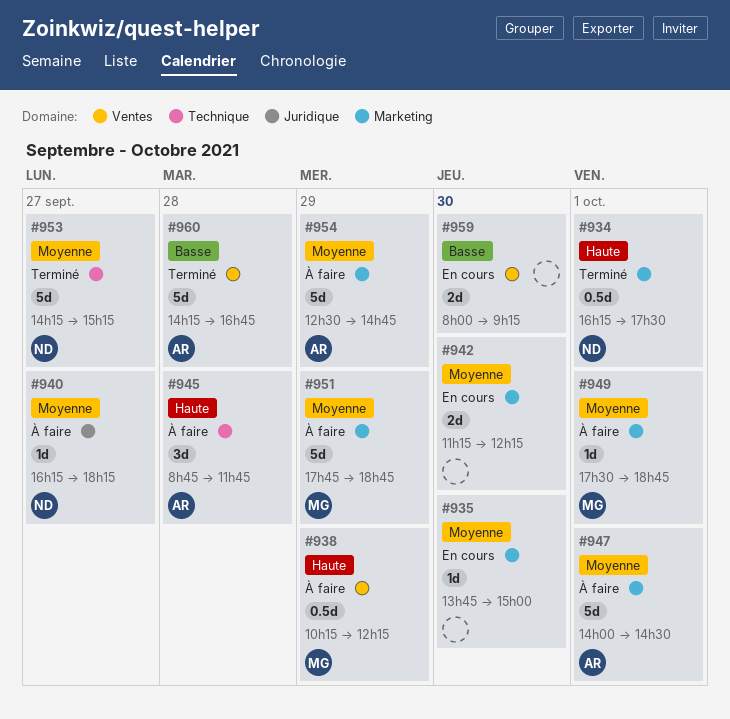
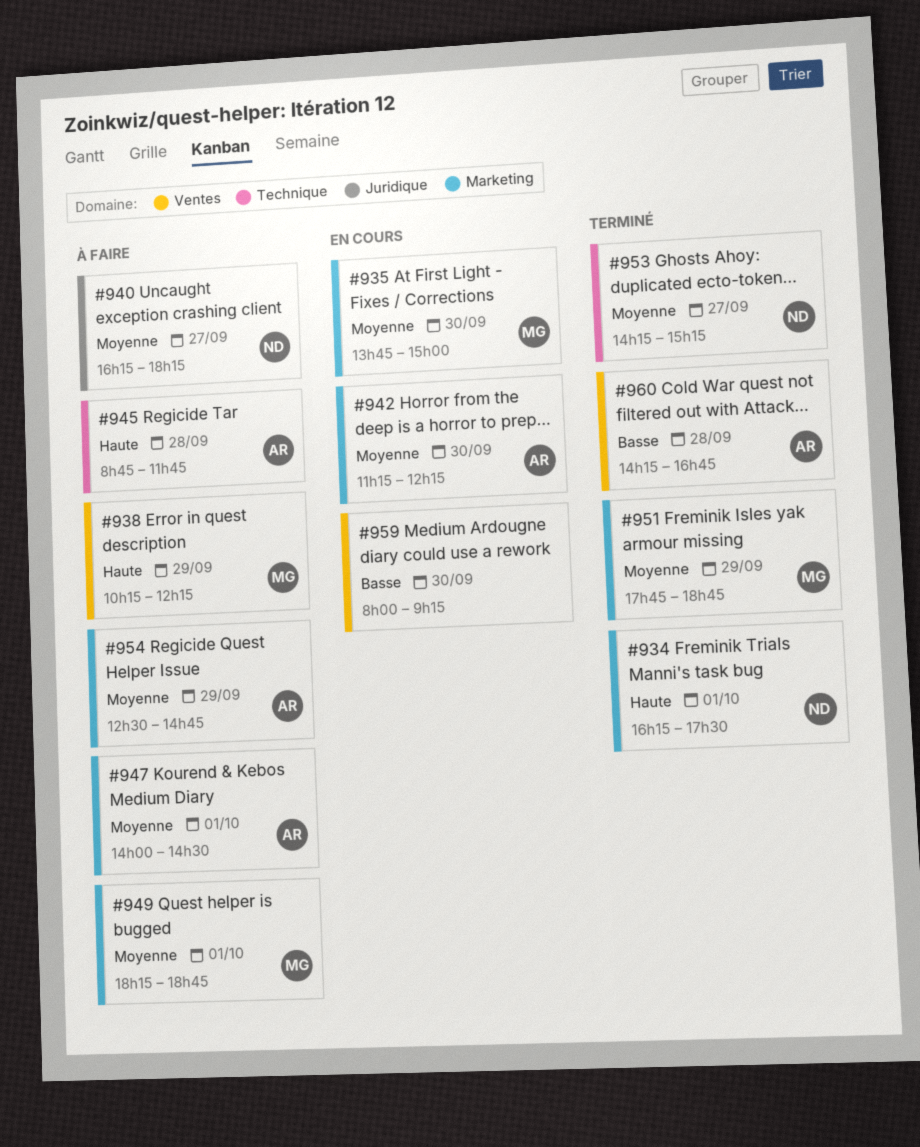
#935, owner: none -> MG
#942, owner: none -> AR
#949, begins: 17:30 -> 18:15
#951, status: À faire -> Terminé

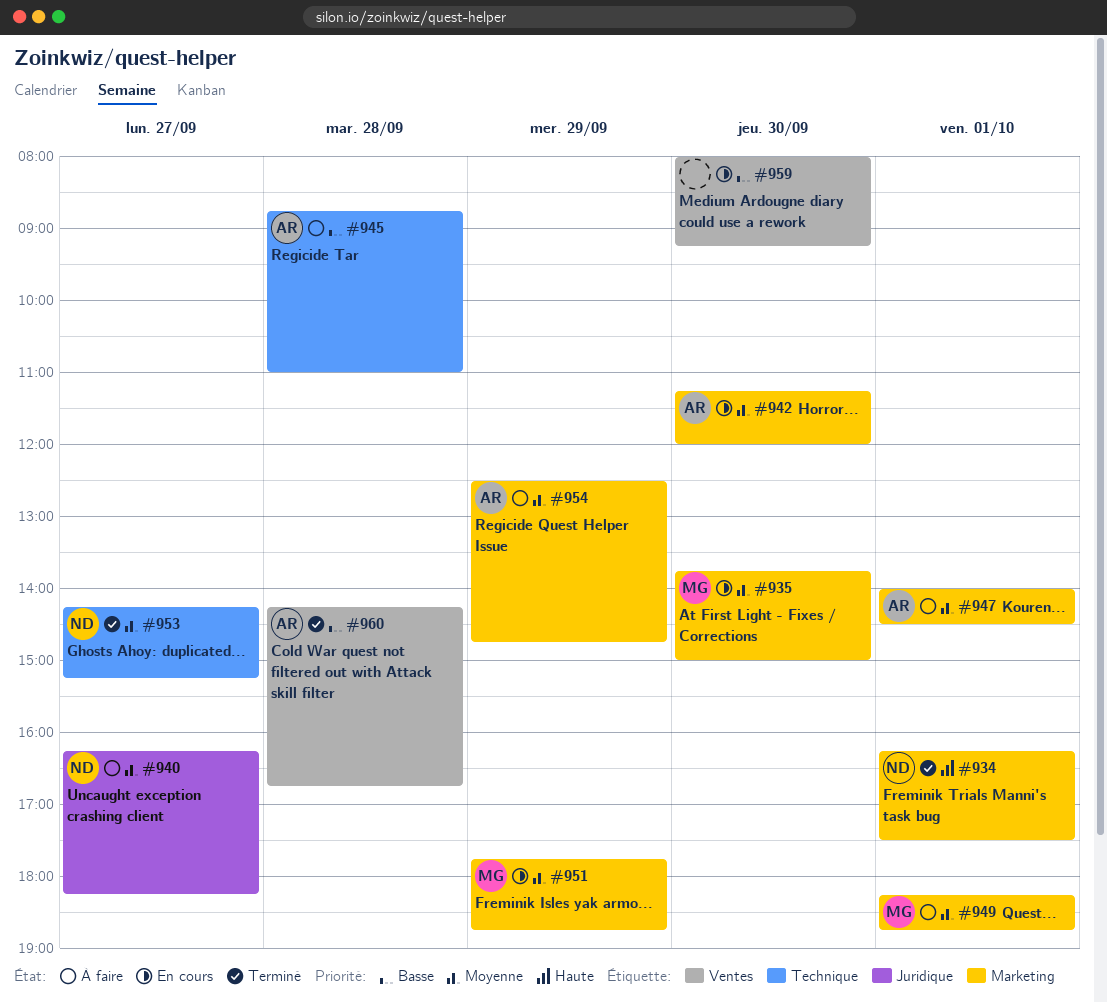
#938: present -> none
#942, ends: 12:15 -> 12:00
#945, priority: Haute -> Basse
#945, ends: 11:45 -> 11:00
#951, status: Terminé -> En cours

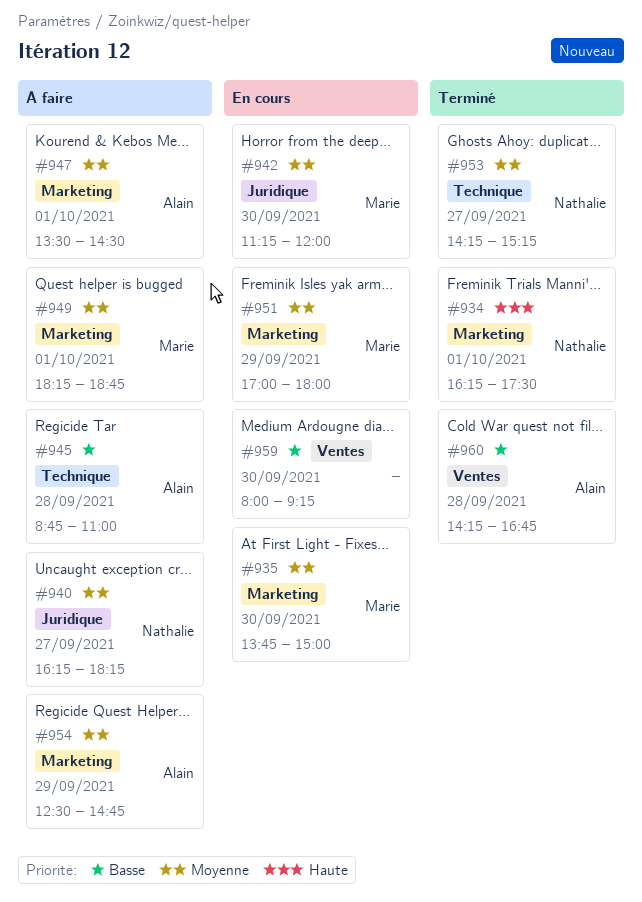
#942, owner: Alain -> Marie
#942, label: Marketing -> Juridique
#947, begins: 14:00 -> 13:30
#951, begins: 17:45 -> 17:00
#951, ends: 18:45 -> 18:00

